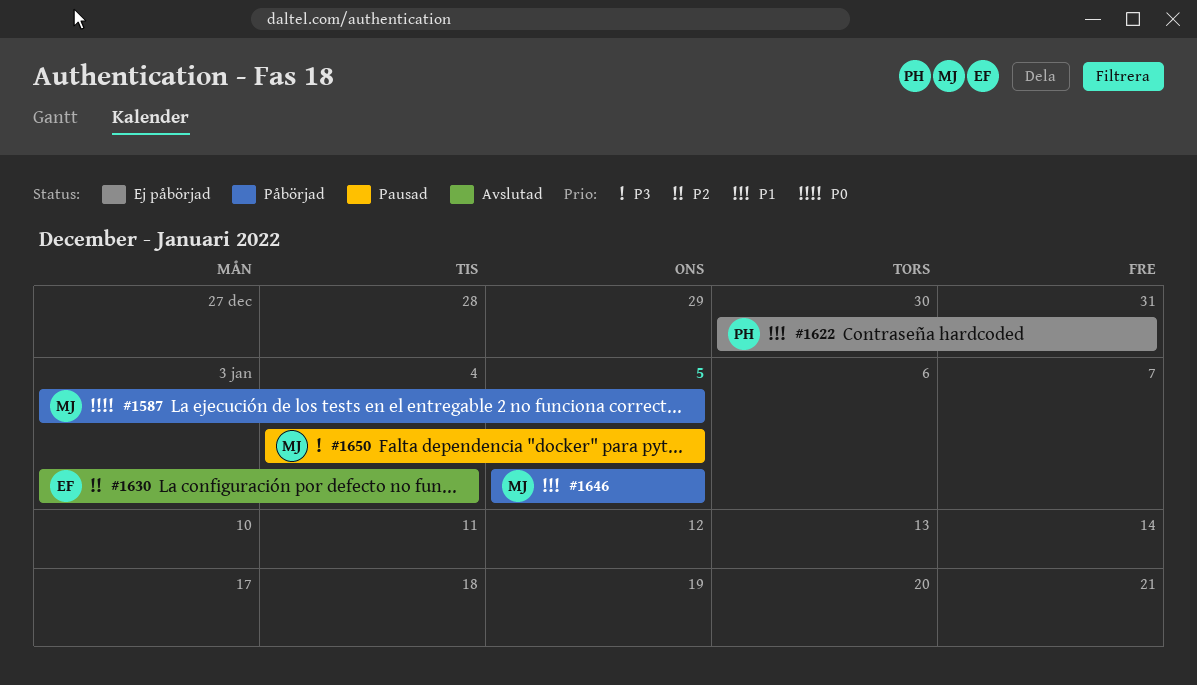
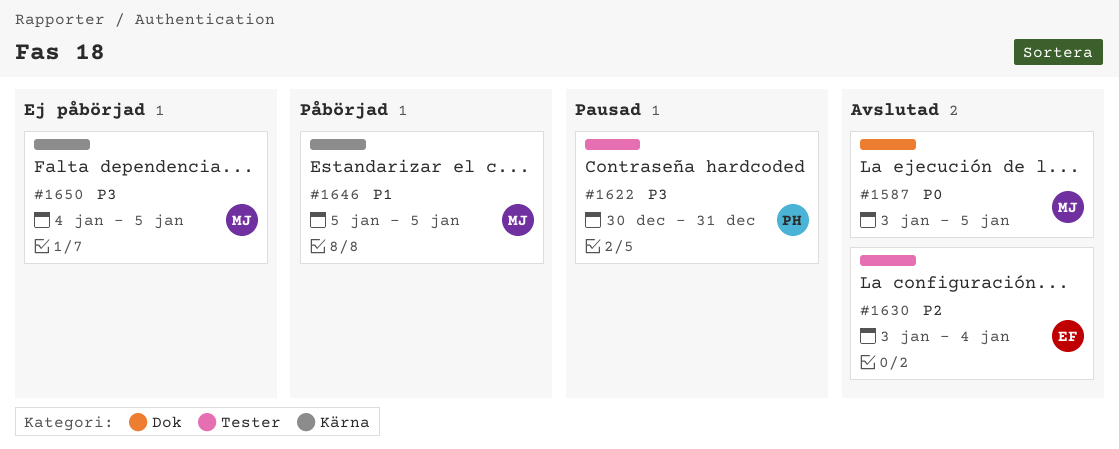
#1587, status: Påbörjad -> Avslutad
#1622, status: Ej påbörjad -> Pausad
#1622, priority: P1 -> P3
#1650, status: Pausad -> Ej påbörjad

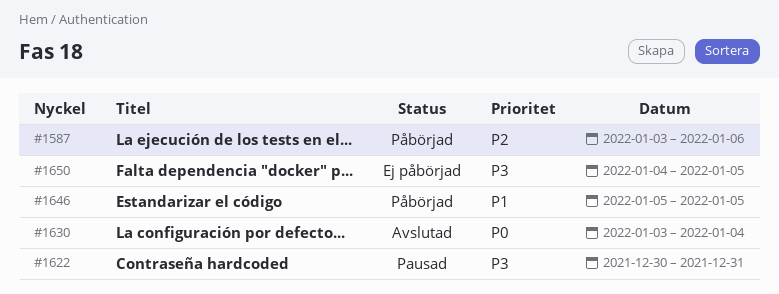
#1587, status: Avslutad -> Påbörjad
#1587, priority: P0 -> P2
#1587, due: Jan 5 -> Jan 6
#1630, priority: P2 -> P0

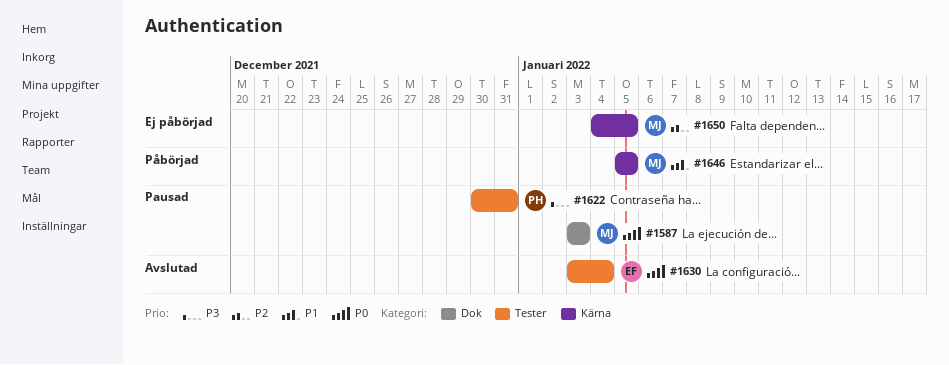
#1587, status: Påbörjad -> Pausad
#1587, priority: P2 -> P0
#1587, due: Jan 6 -> Jan 3
#1650, priority: P3 -> P2

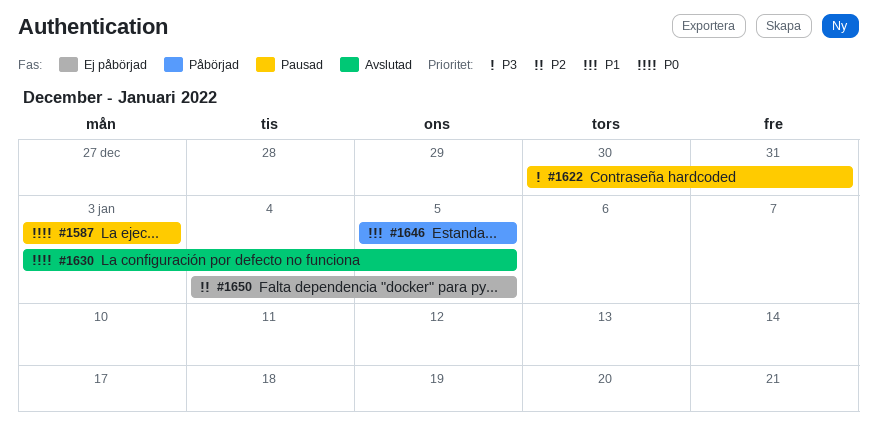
#1630, due: Jan 4 -> Jan 5

